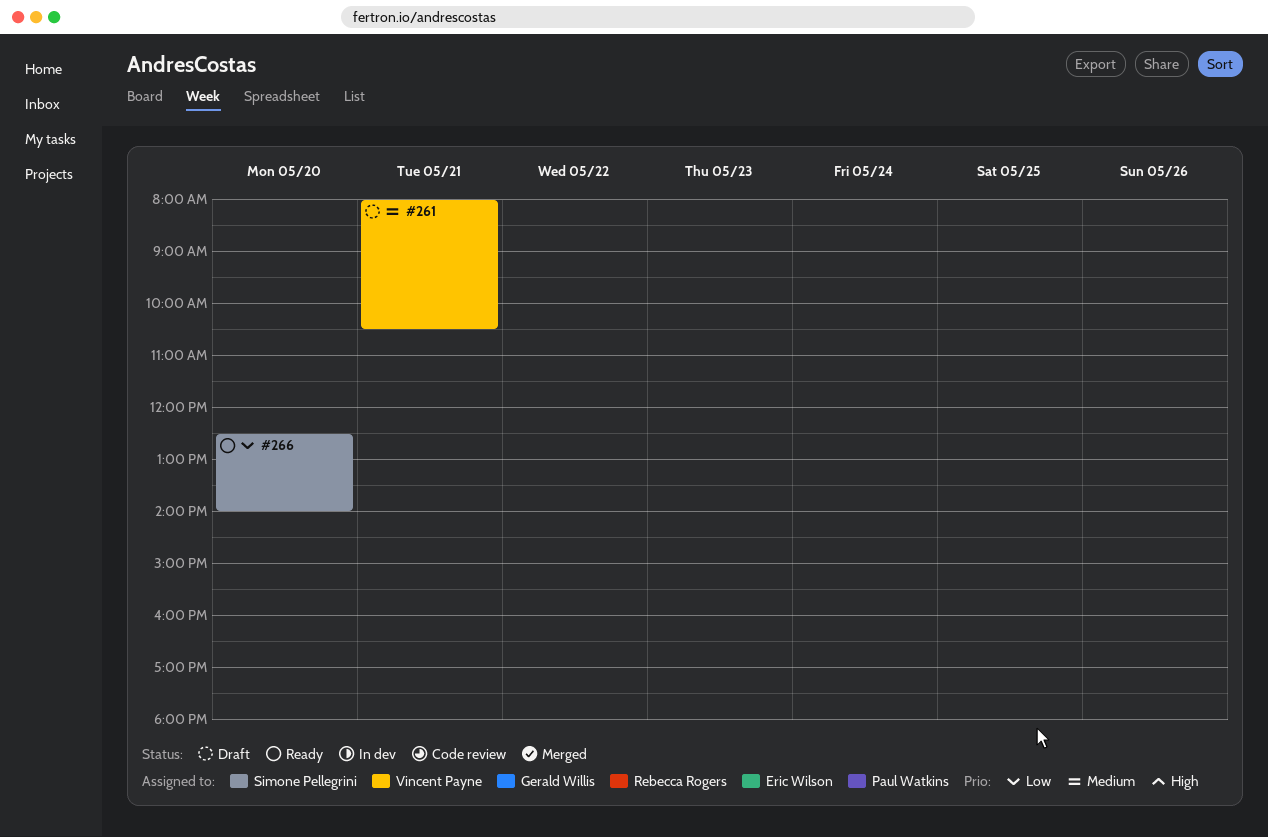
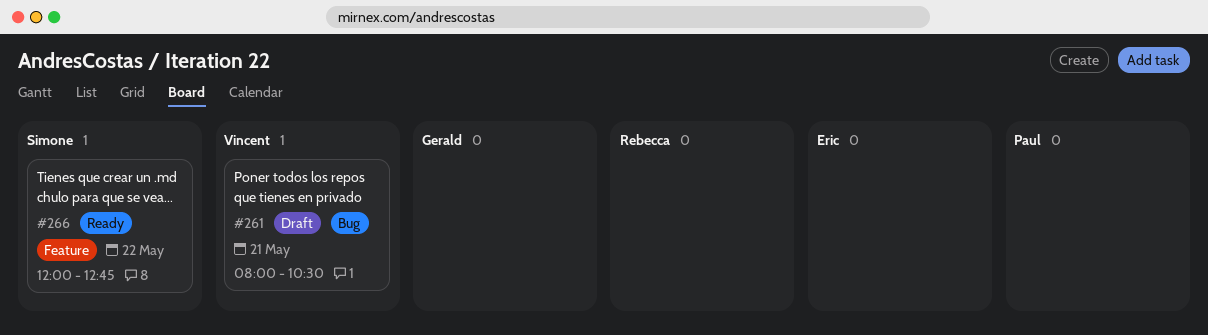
#266, day: May 20 -> May 22
#266, begins: 12:30 -> 12:00
#266, ends: 14:00 -> 12:45

